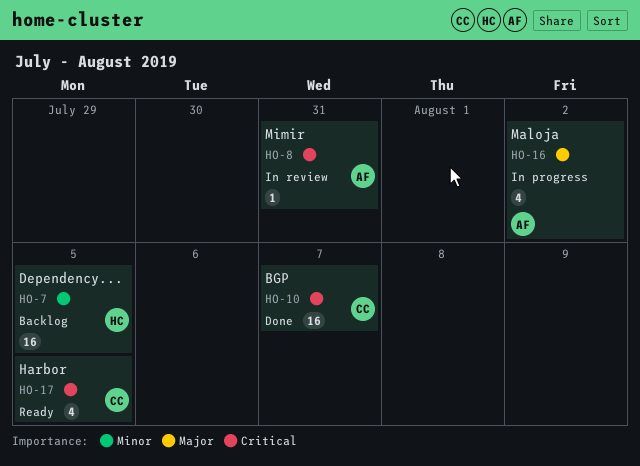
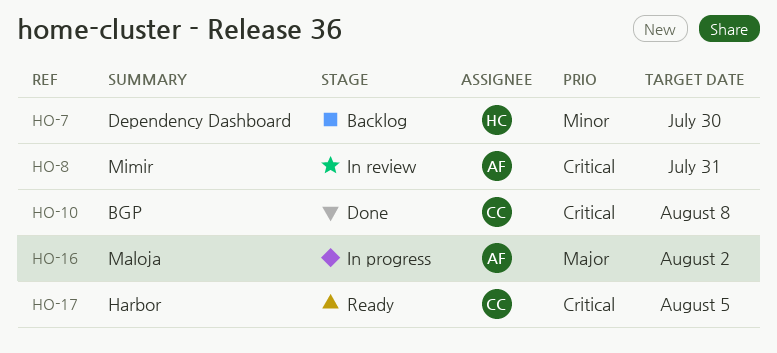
HO-7, due: Aug 5 -> Jul 30
HO-10, due: Aug 7 -> Aug 8

